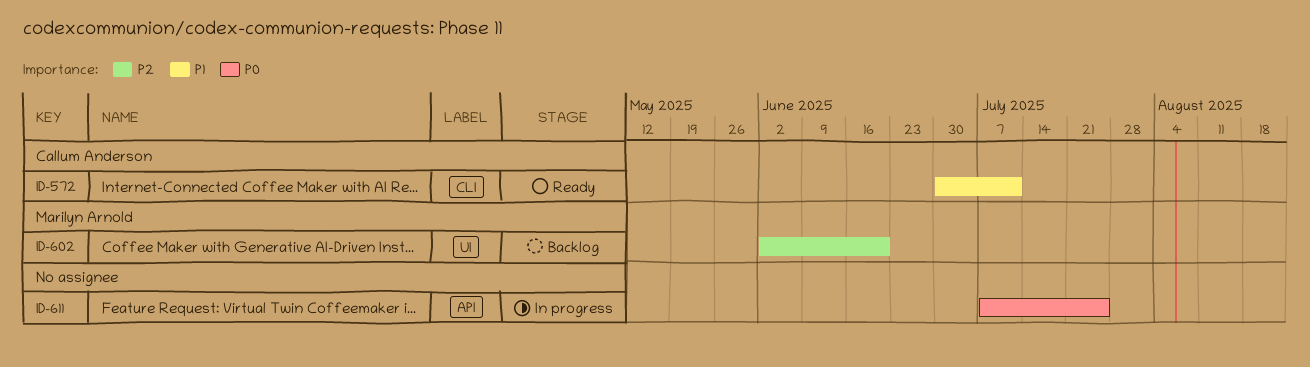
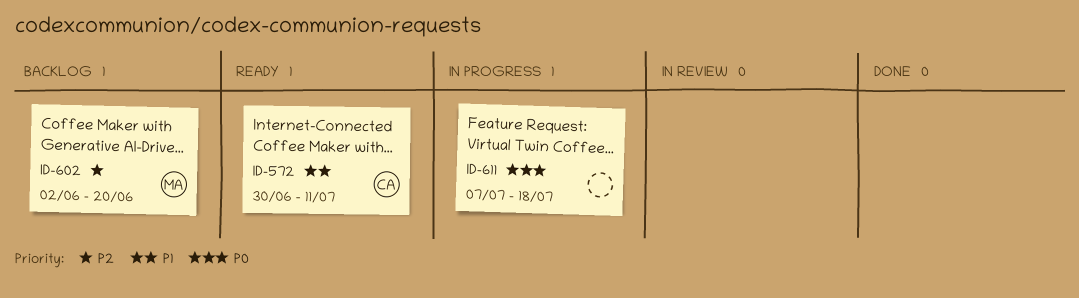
ID-611, due: Jul 25 -> Jul 18

